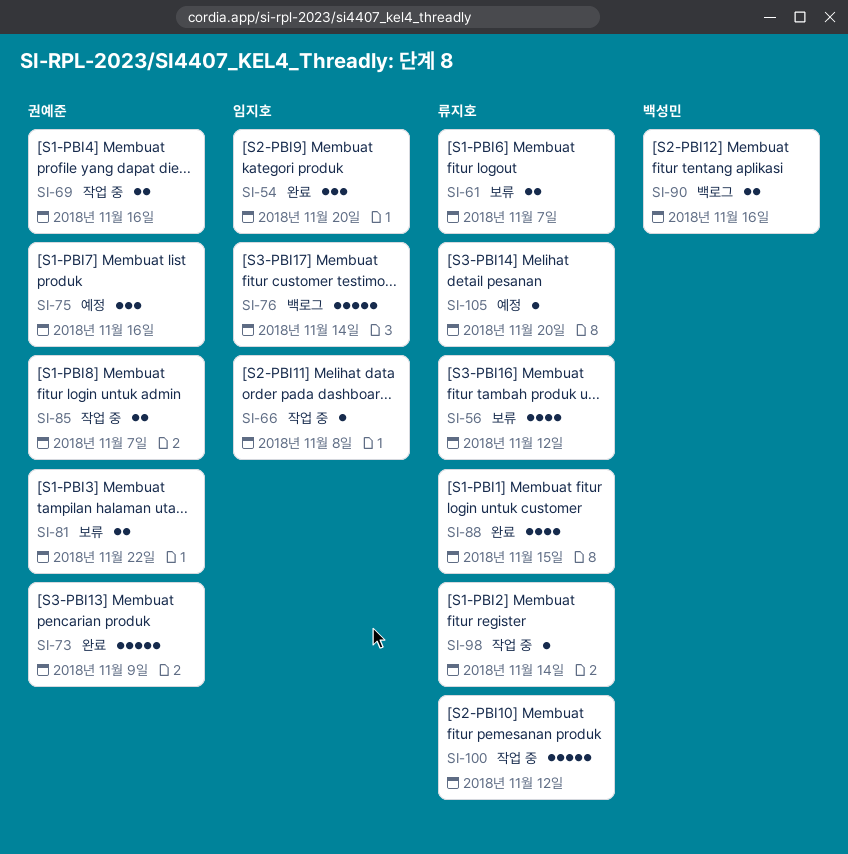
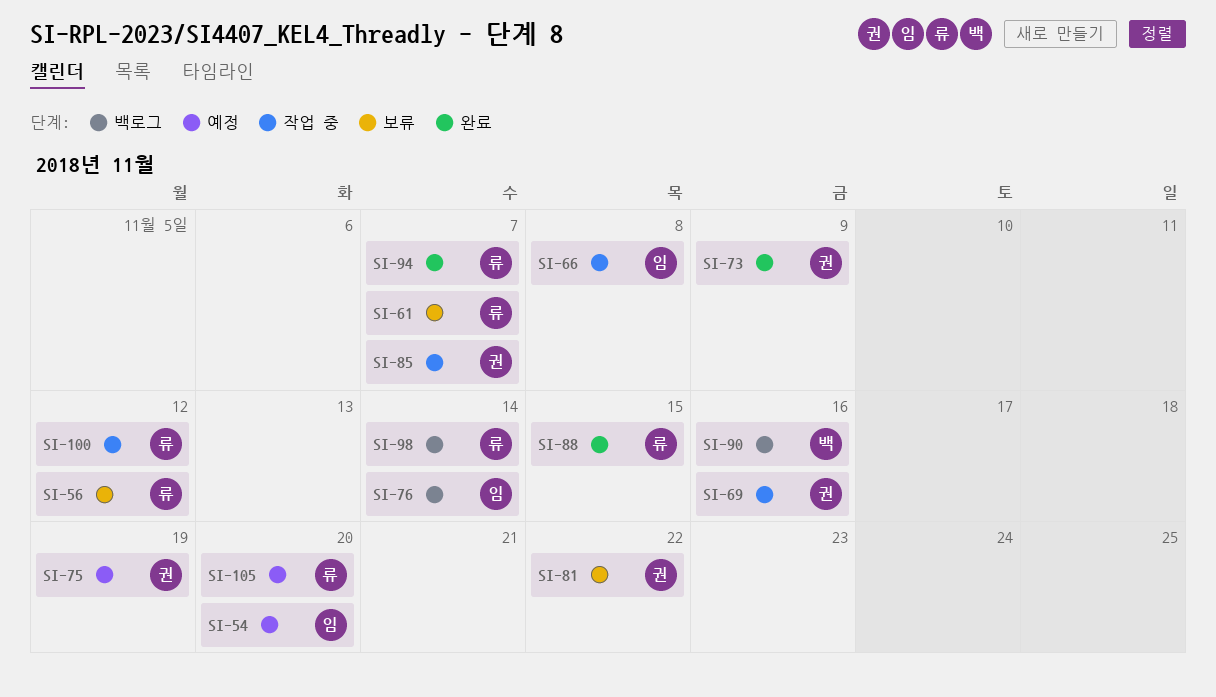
SI-54, status: 완료 -> 예정
SI-75, due: Nov 16 -> Nov 19
SI-94: none -> present
SI-98, status: 작업 중 -> 백로그

